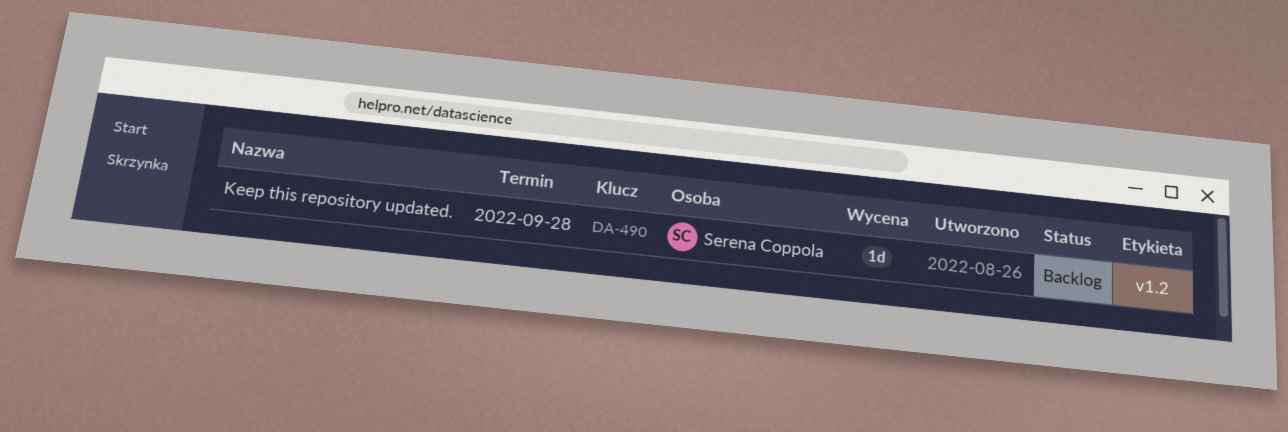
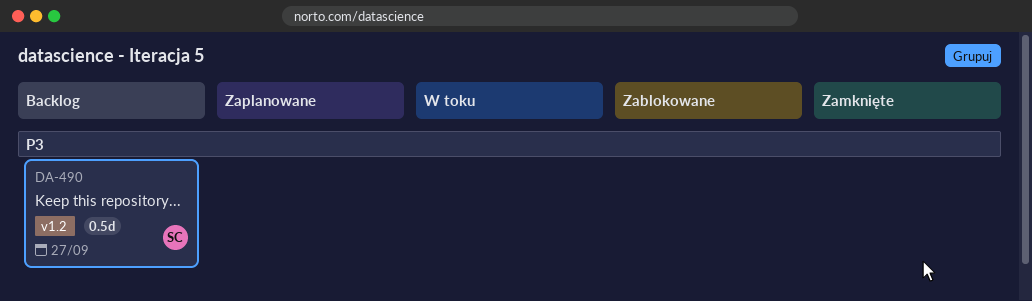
DA-490, estimate: 1d -> 0.5d
DA-490, due: Sep 28 -> Sep 27

